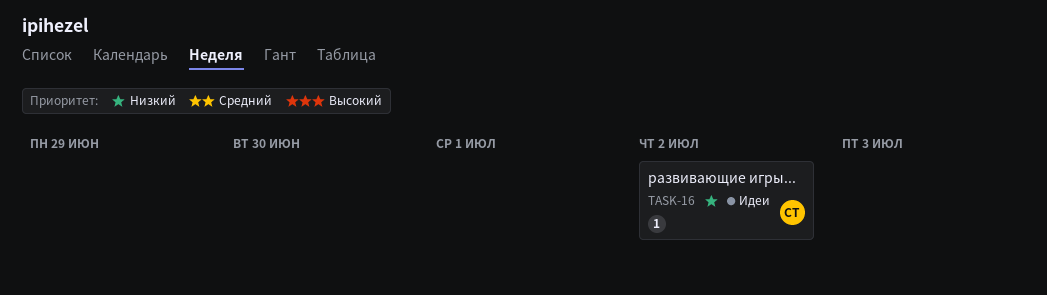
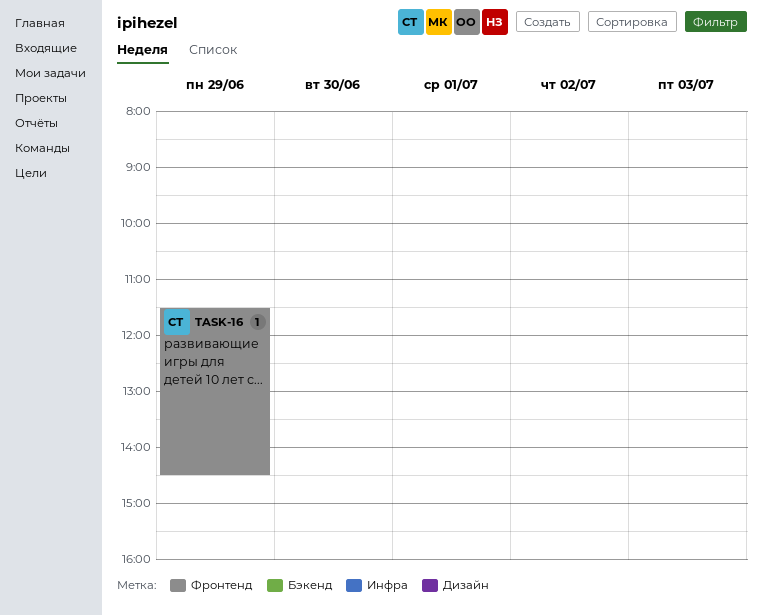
TASK-16, day: Jul 2 -> Jun 29

